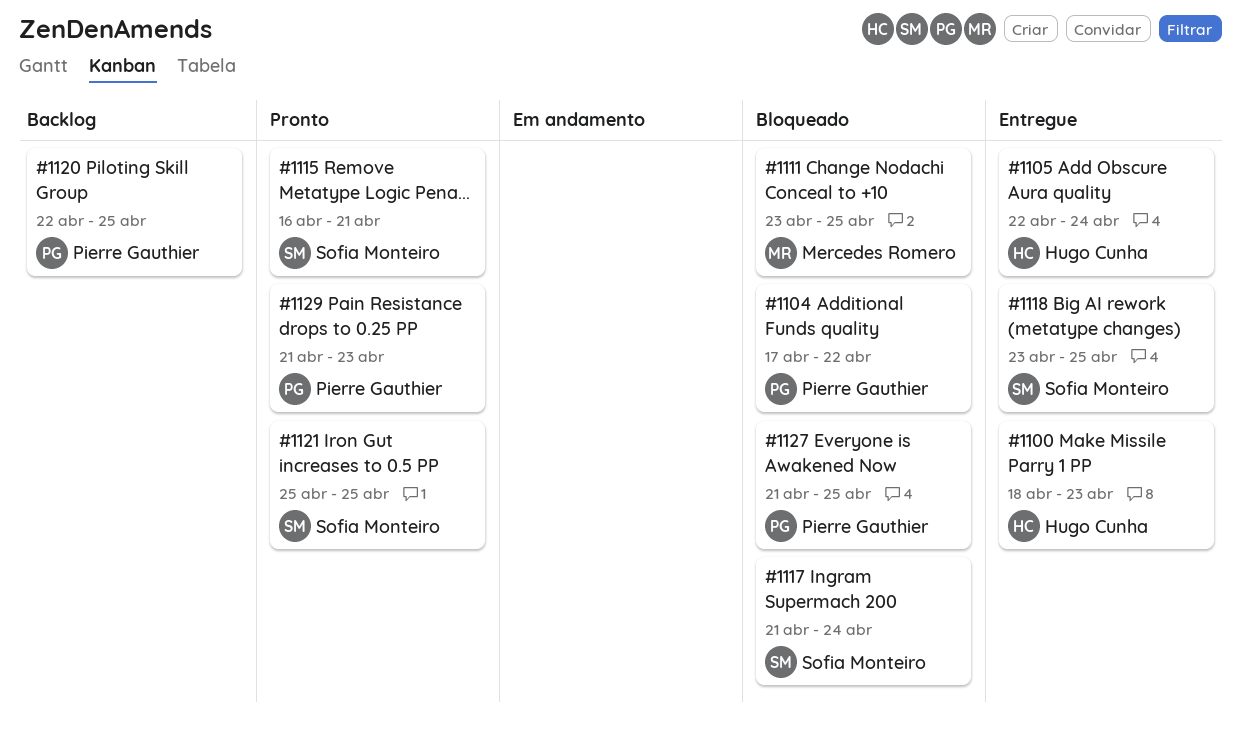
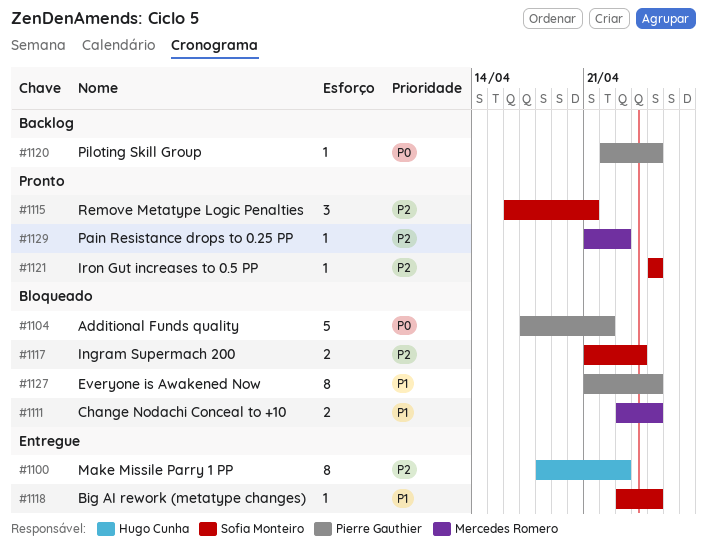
#1105: present -> none
#1129, owner: Pierre Gauthier -> Mercedes Romero

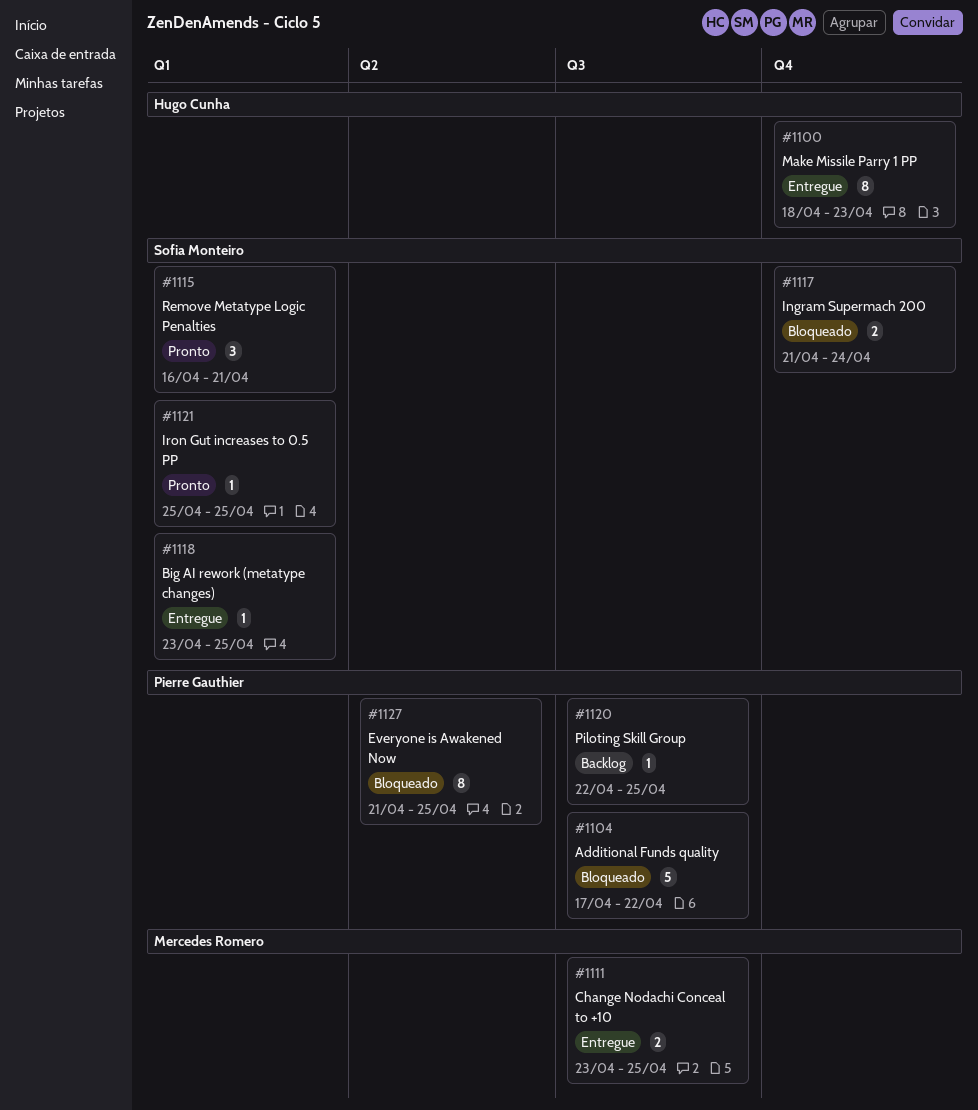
#1111, status: Bloqueado -> Entregue
#1129: present -> none

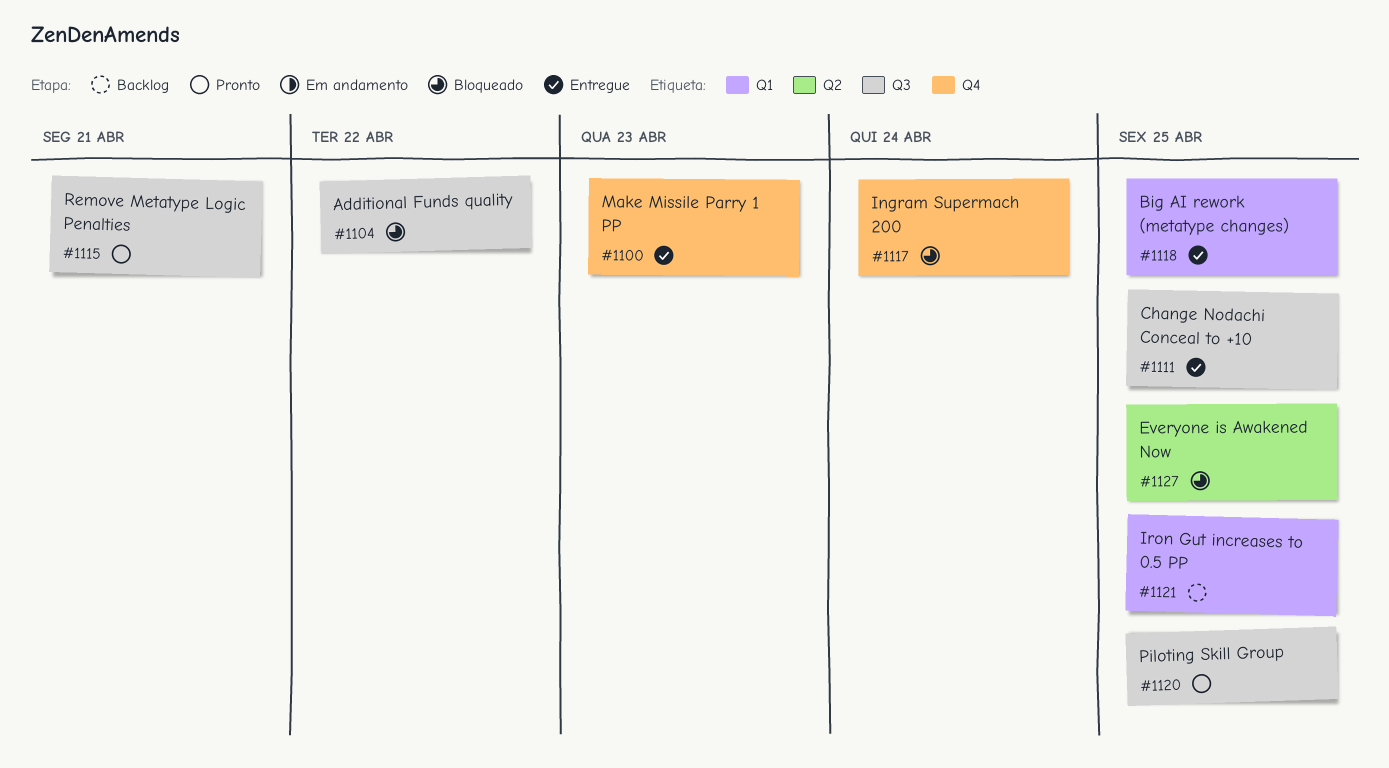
#1115, label: Q1 -> Q3
#1120, status: Backlog -> Pronto
#1121, status: Pronto -> Backlog

